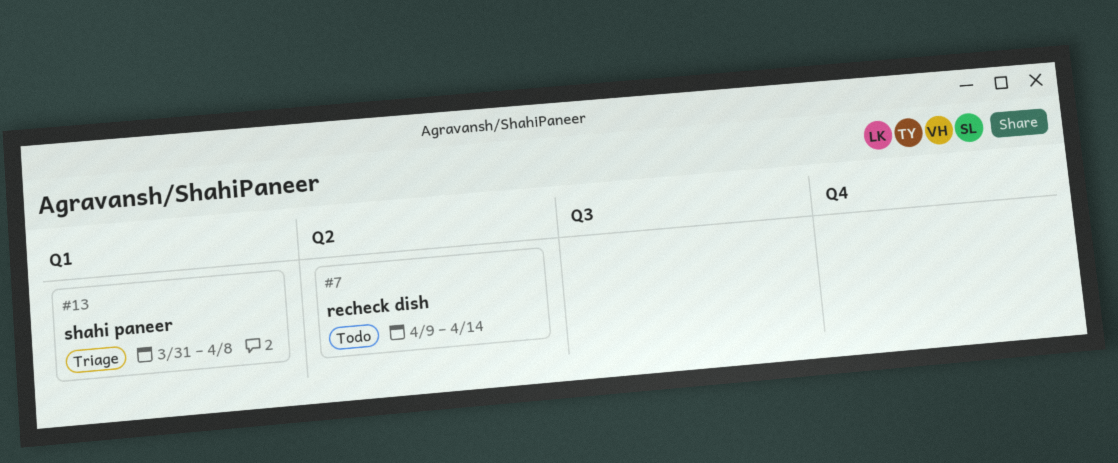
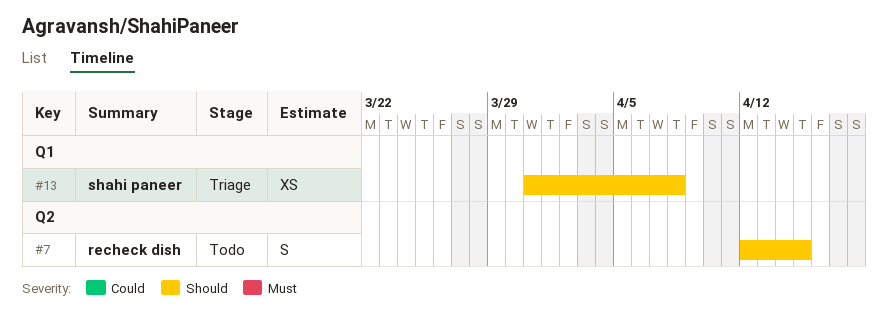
#7, start: Apr 9 -> Apr 12
#7, due: Apr 14 -> Apr 15

